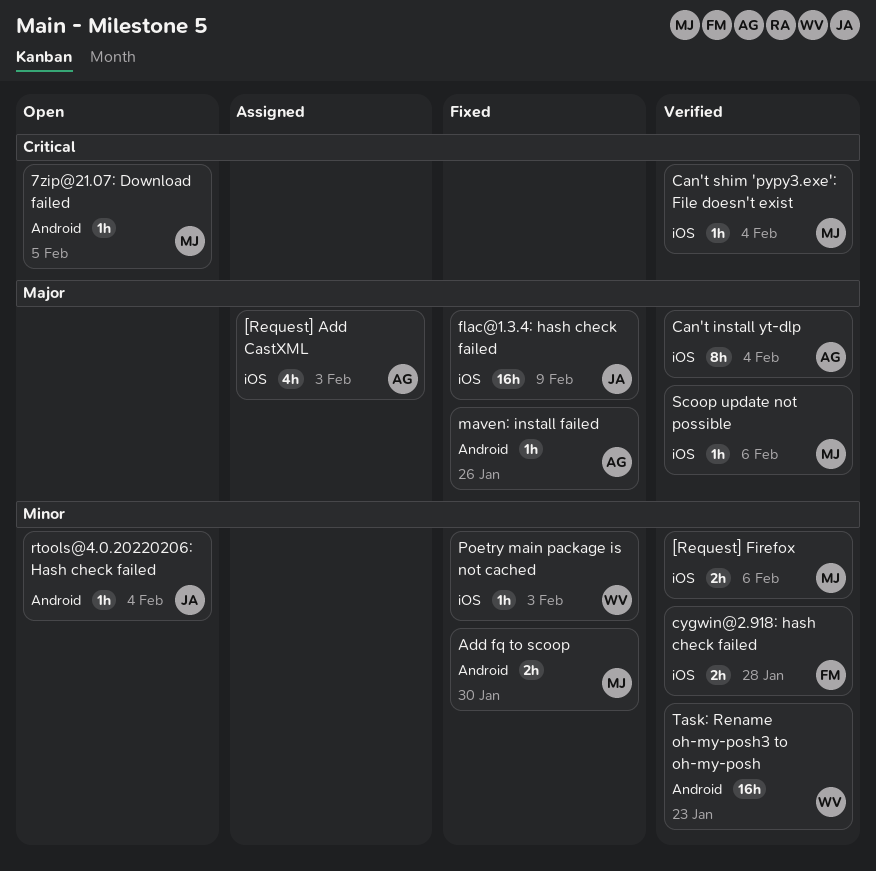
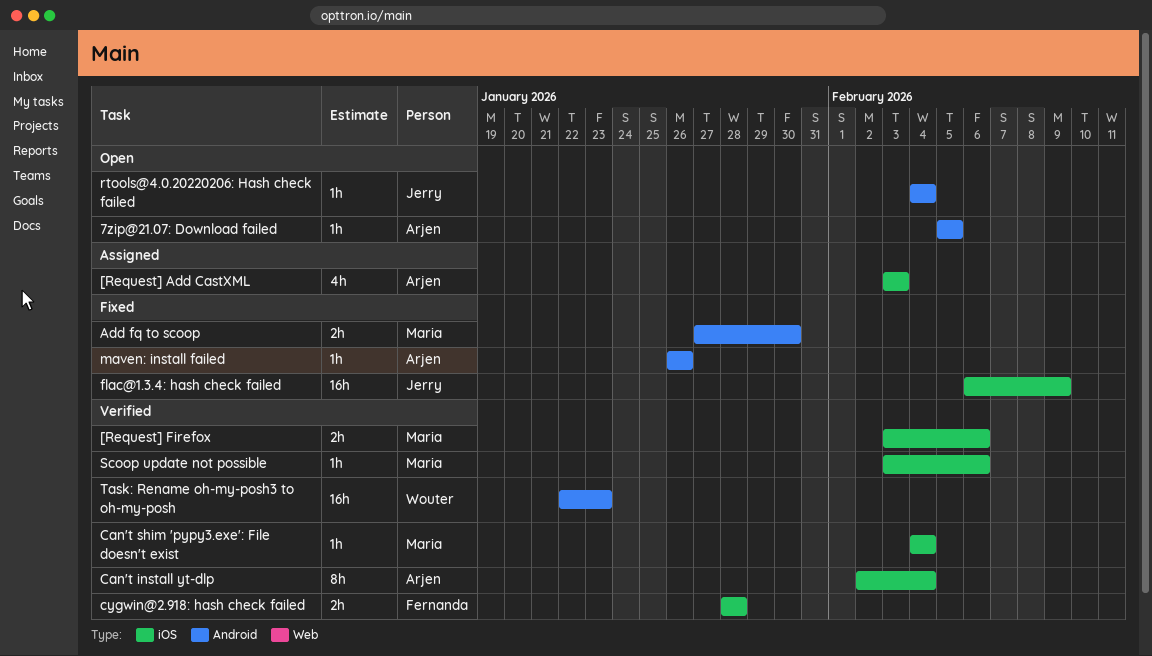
7zip@21.07: Download failed, owner: Maria -> Arjen
Poetry main package is not cached: present -> none

